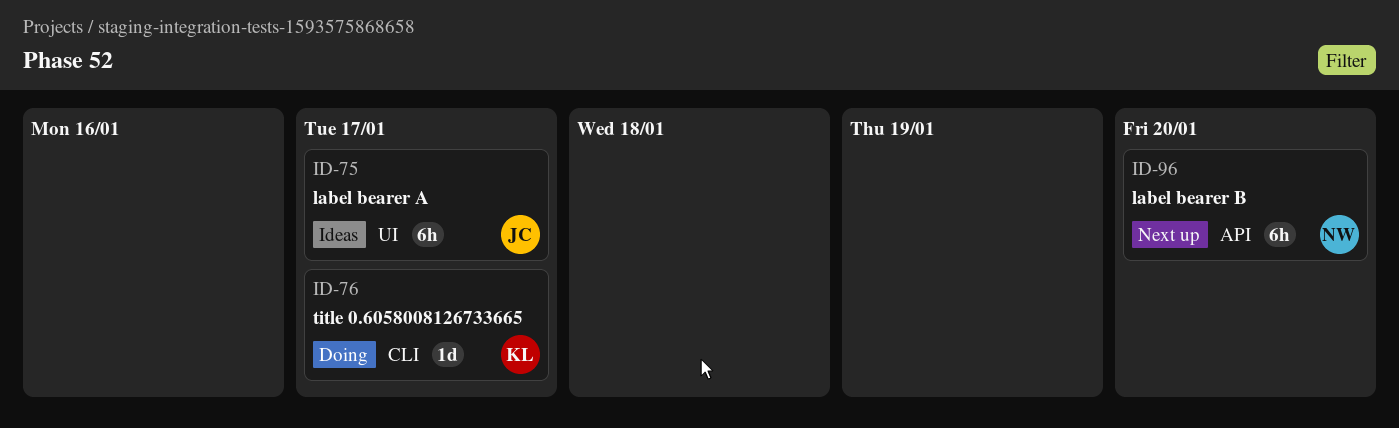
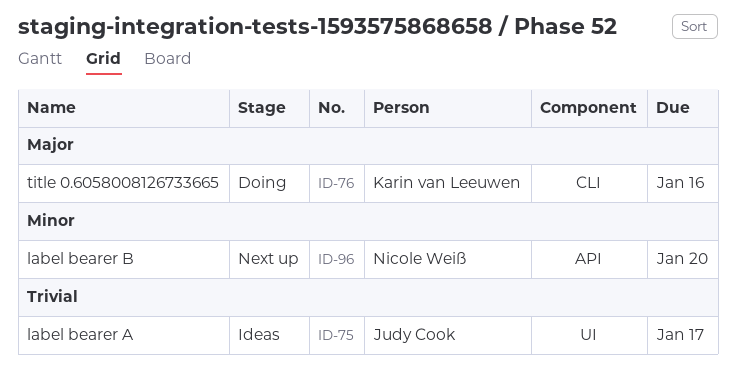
ID-76, due: Jan 17 -> Jan 16

